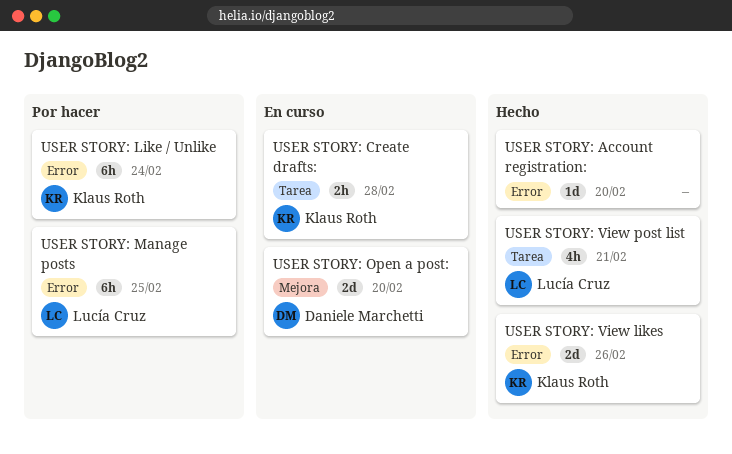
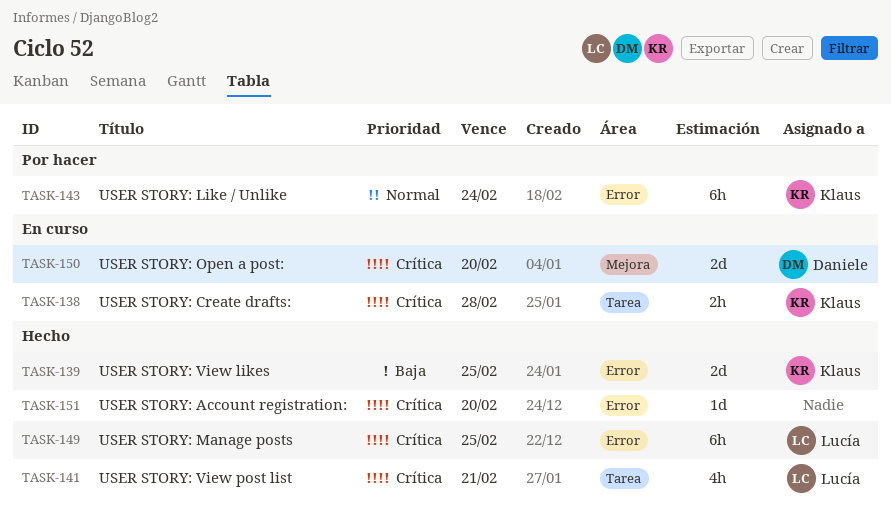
USER STORY: Manage posts, status: Por hacer -> Hecho
USER STORY: View likes, due: Feb 26 -> Feb 25

